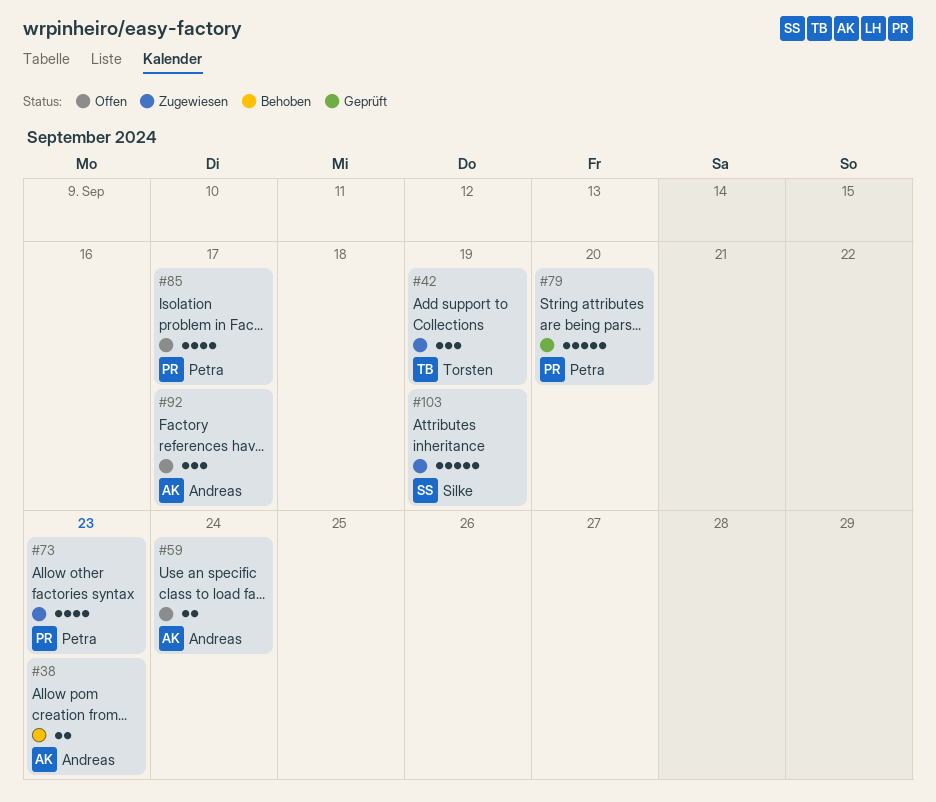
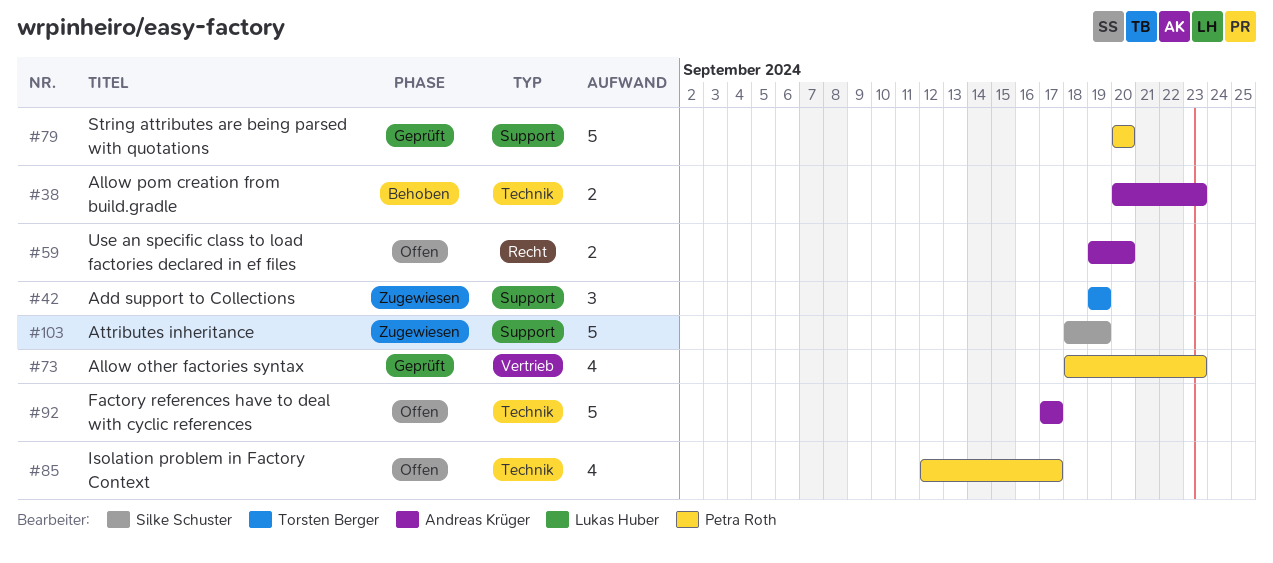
#59, due: Sep 24 -> Sep 20
#73, status: Zugewiesen -> Geprüft
#92, estimate: 3 -> 5

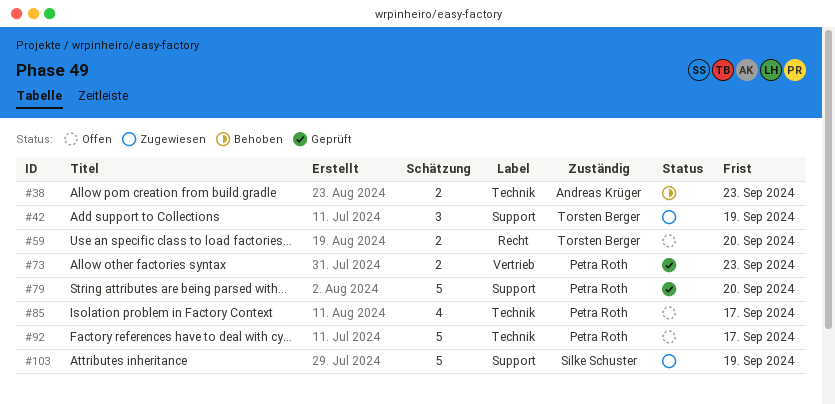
#59, owner: Andreas Krüger -> Torsten Berger
#73, estimate: 4 -> 2
#92, owner: Andreas Krüger -> Petra Roth

